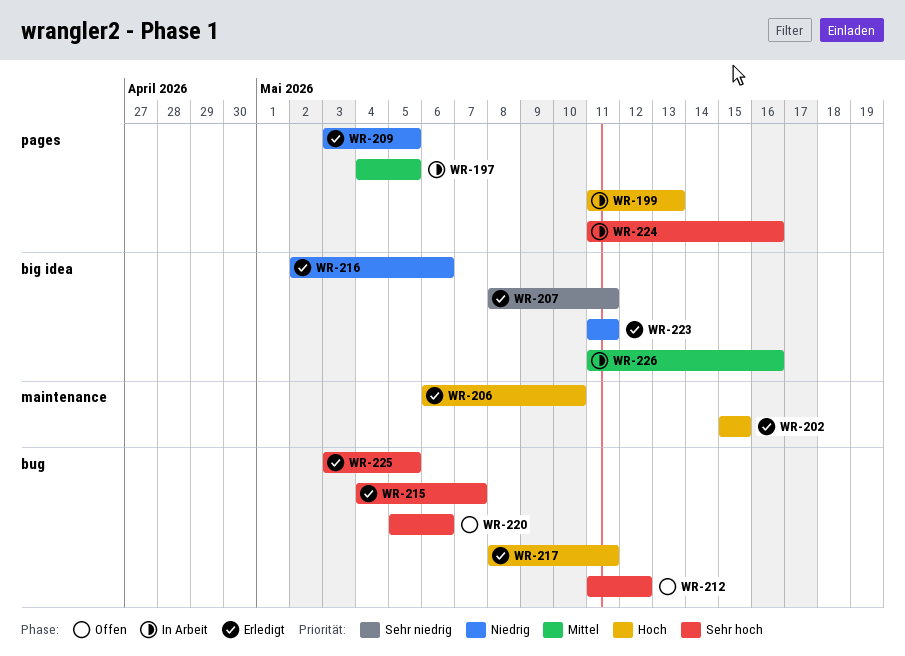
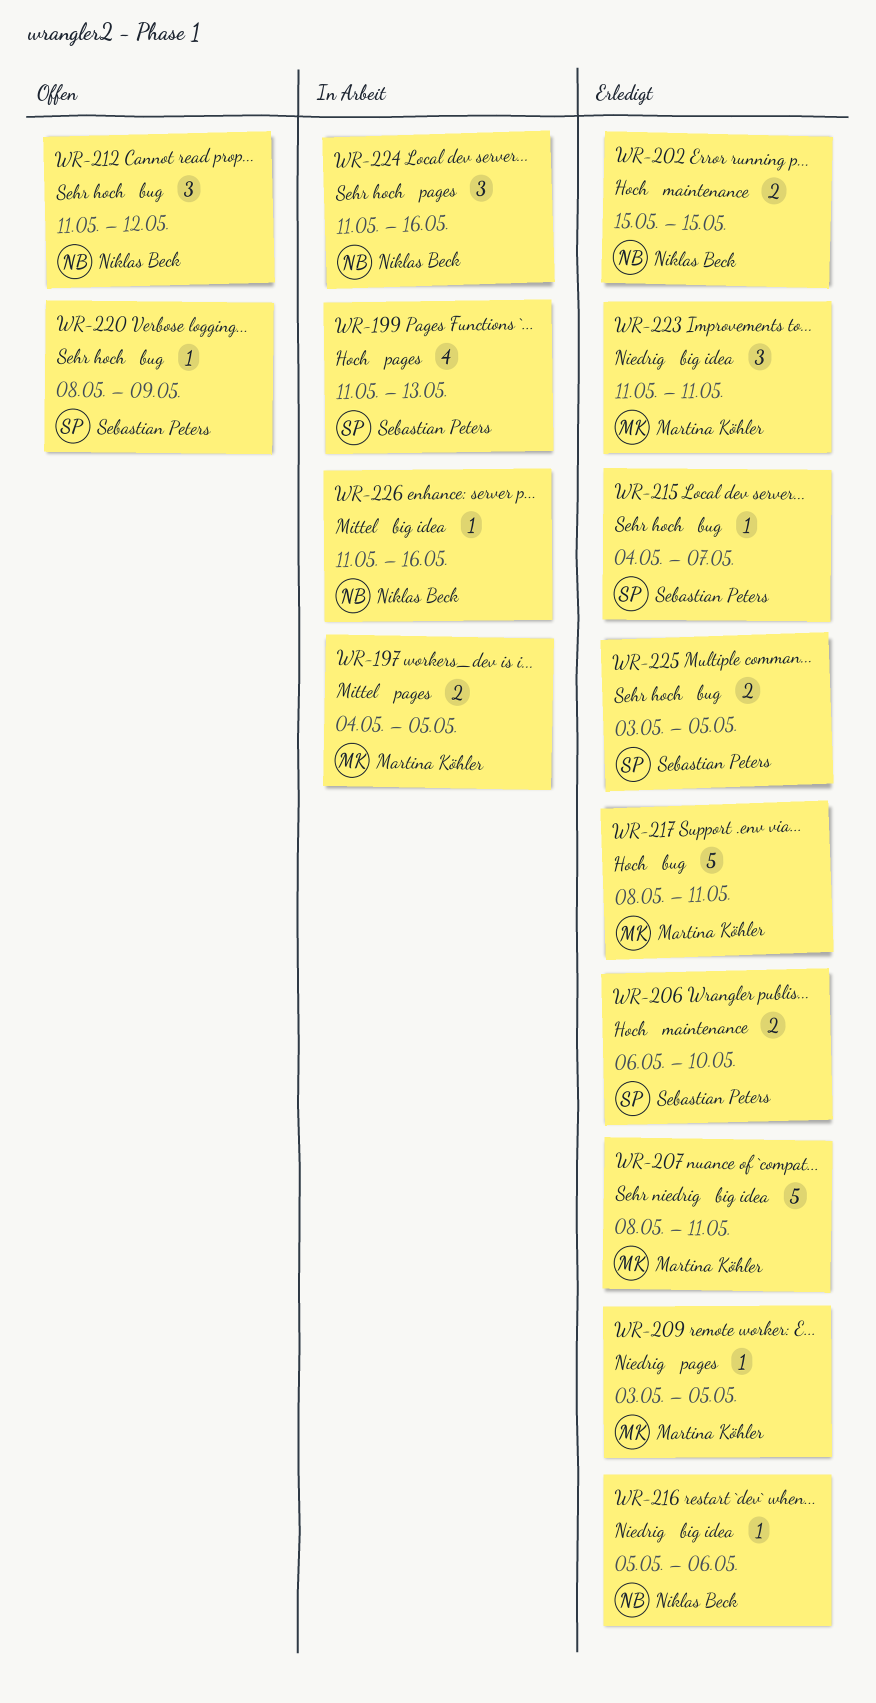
WR-216, start: May 2 -> May 5
WR-220, start: May 5 -> May 8
WR-220, due: May 6 -> May 9

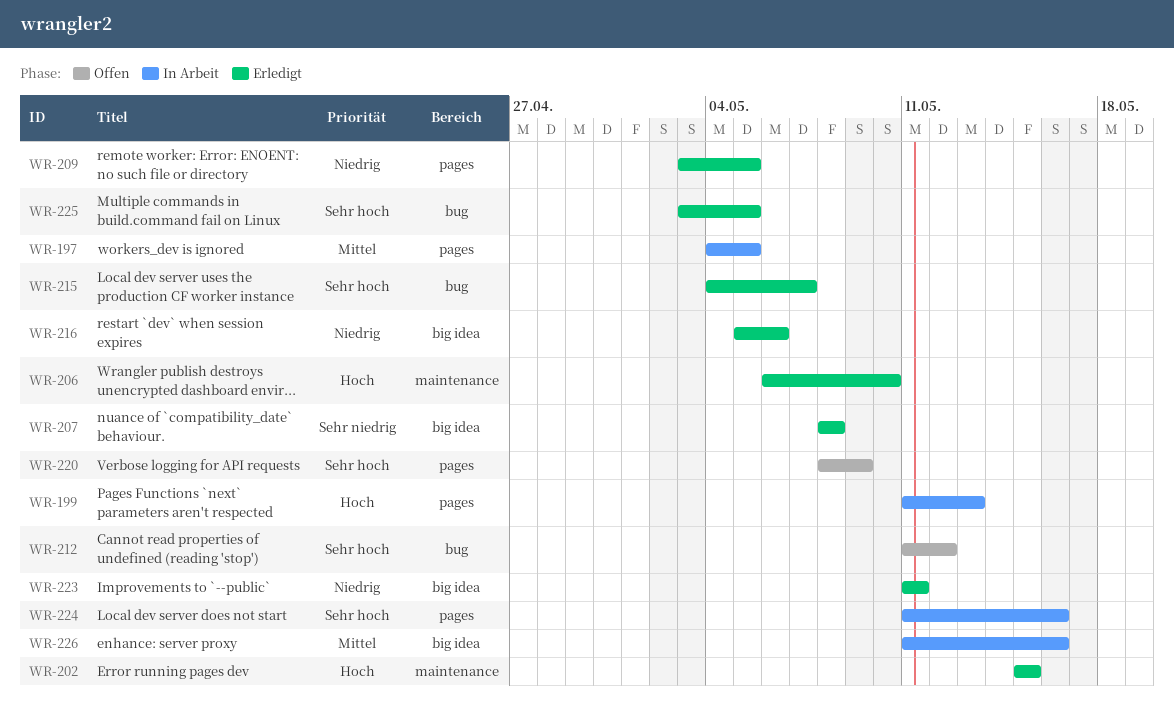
WR-207, due: May 11 -> May 8
WR-217: present -> none
WR-220, label: bug -> pages

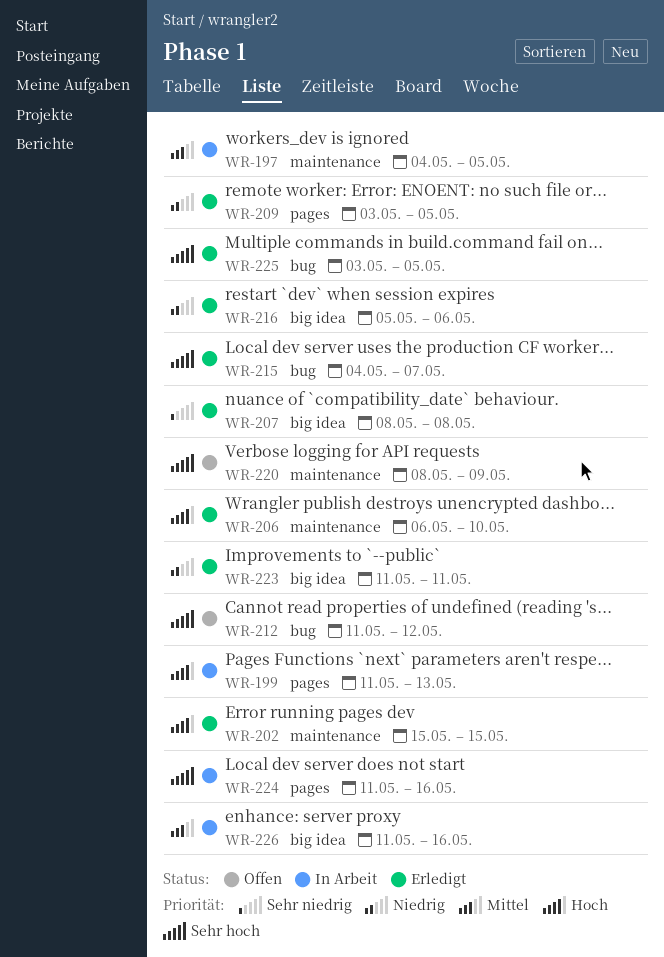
WR-197, label: pages -> maintenance
WR-220, label: pages -> maintenance

